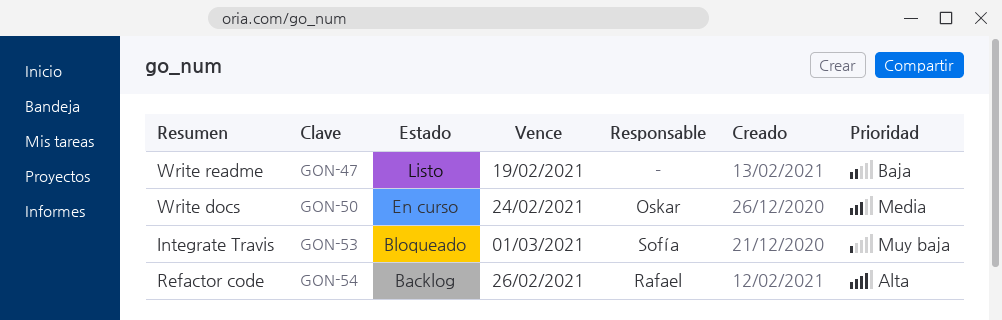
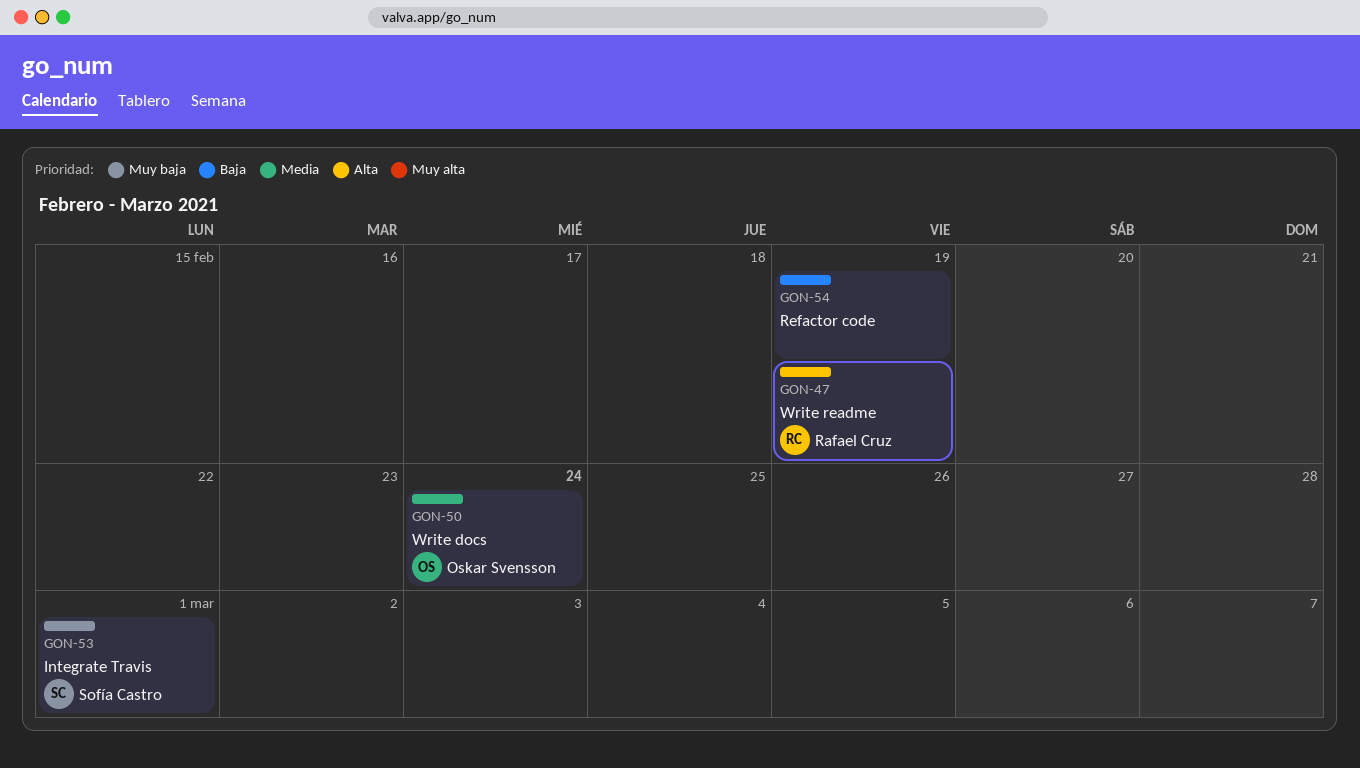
GON-47, owner: none -> Rafael Cruz
GON-47, priority: Baja -> Alta
GON-54, owner: Rafael Cruz -> none
GON-54, priority: Alta -> Baja
GON-54, due: Feb 26 -> Feb 19

